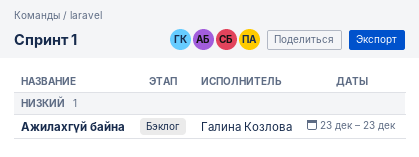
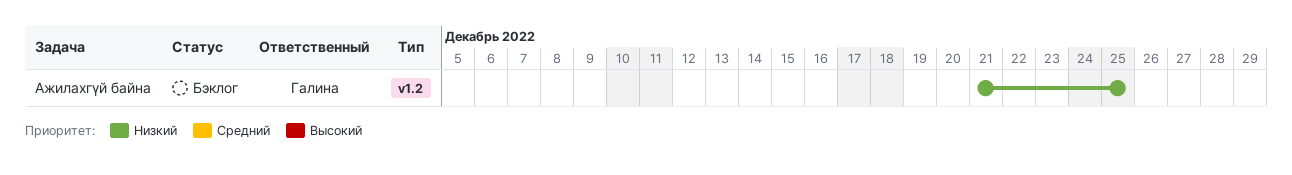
Ажилахгүй байна, start: Dec 23 -> Dec 21
Ажилахгүй байна, due: Dec 23 -> Dec 25

